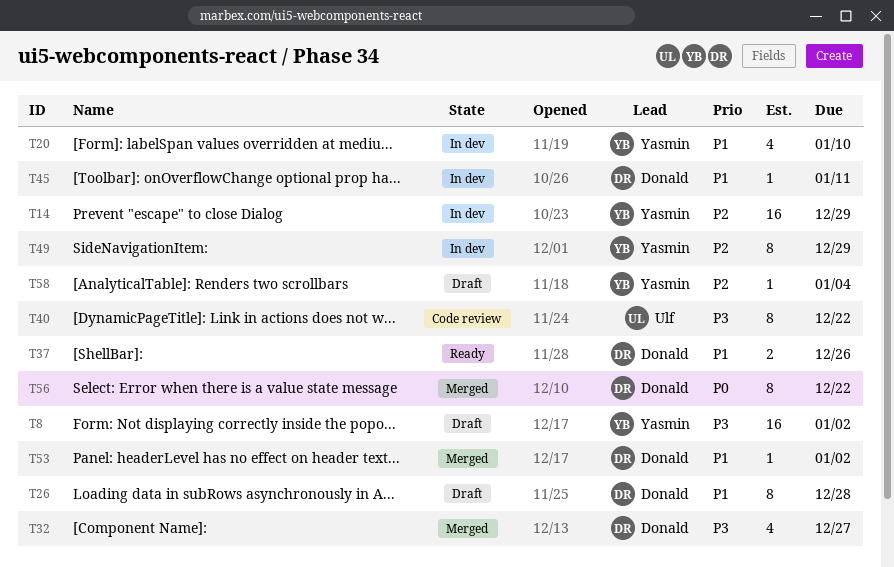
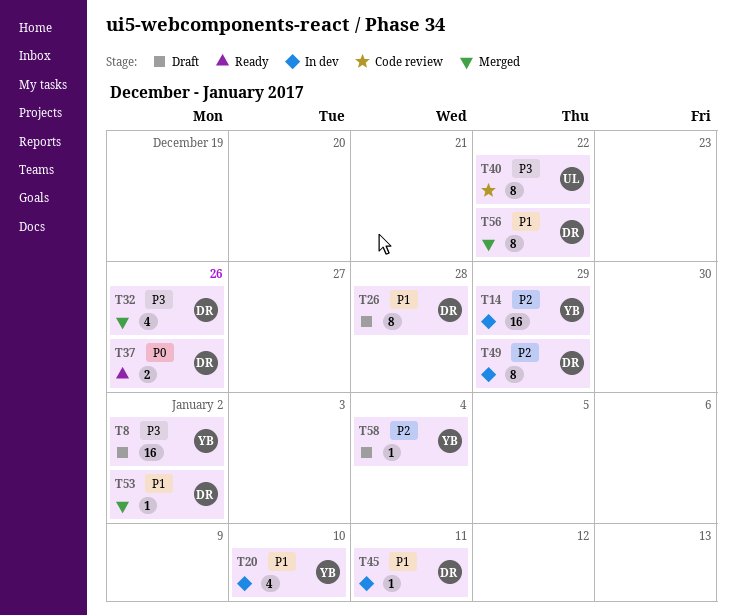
T32, due: Dec 27 -> Dec 26
T37, priority: P1 -> P0
T49, owner: Yasmin -> Donald
T56, priority: P0 -> P1

